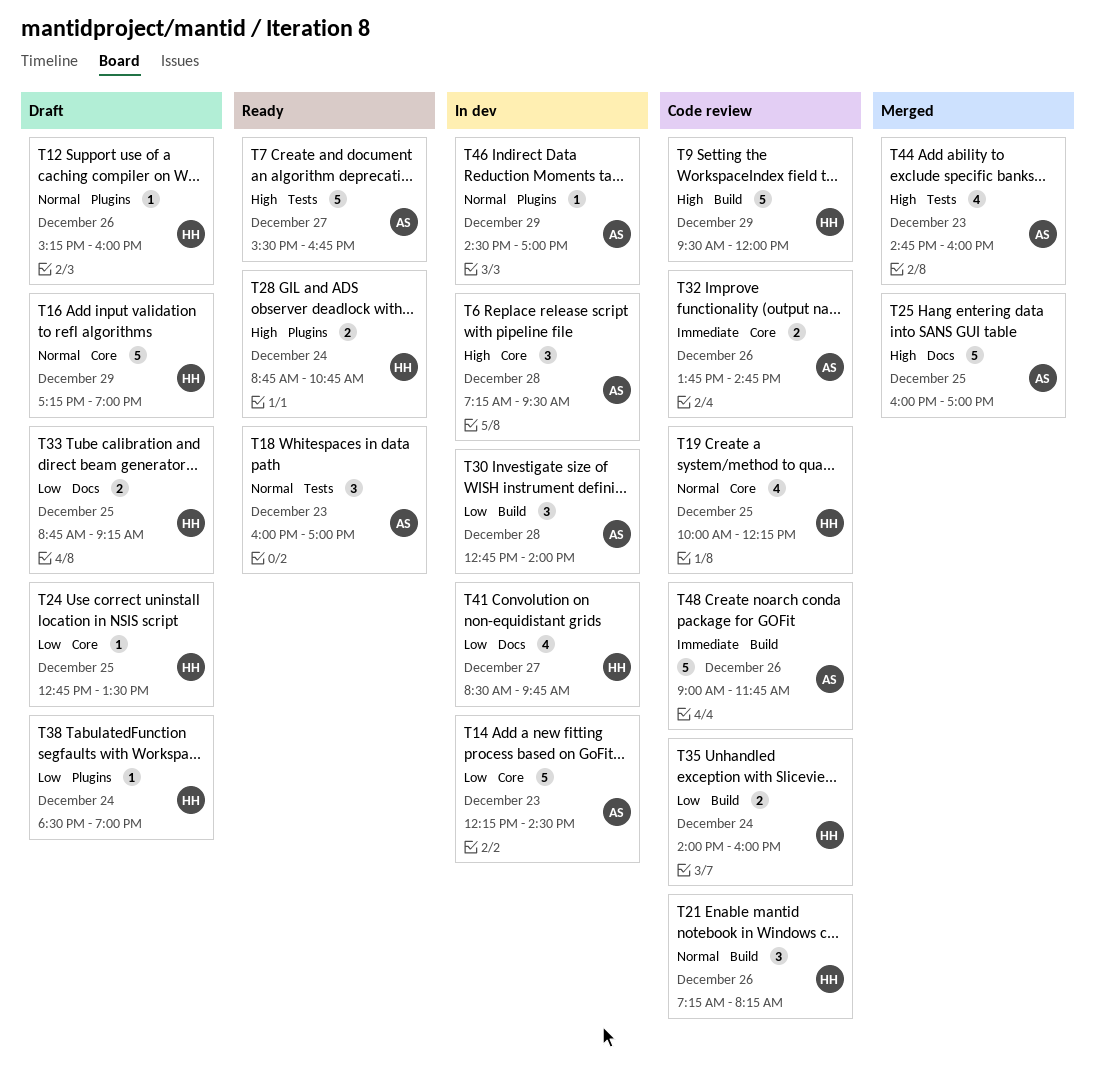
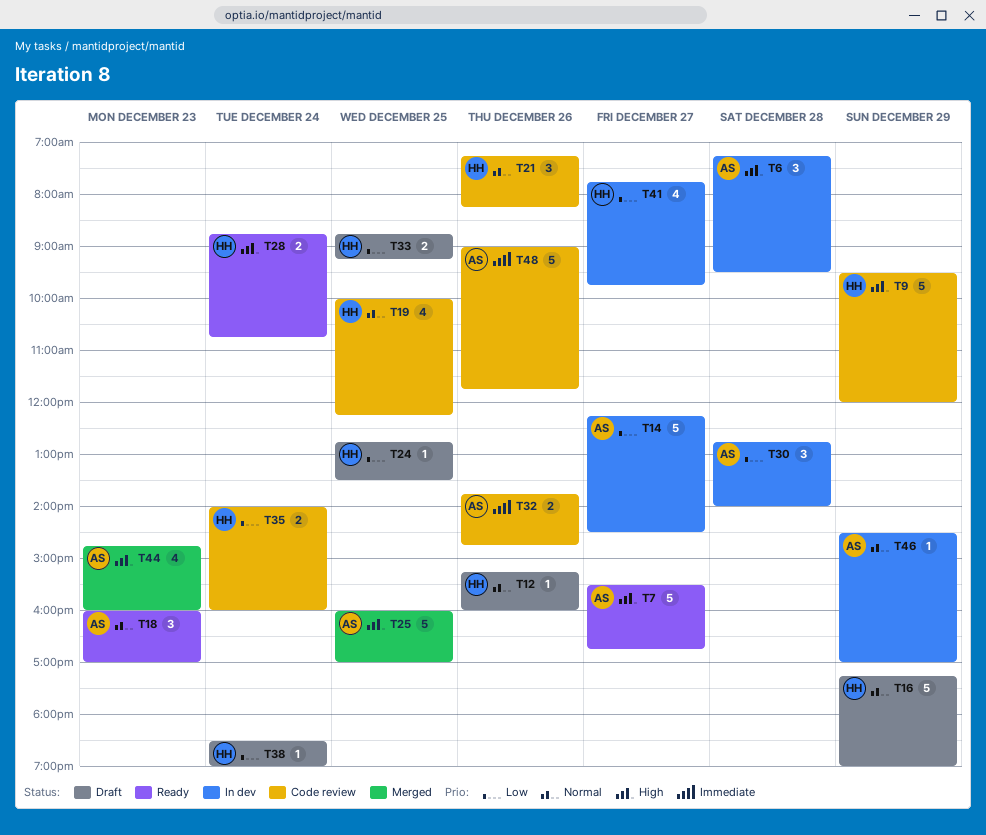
T14, day: Dec 23 -> Dec 27
T41, begins: 08:30 -> 07:45

